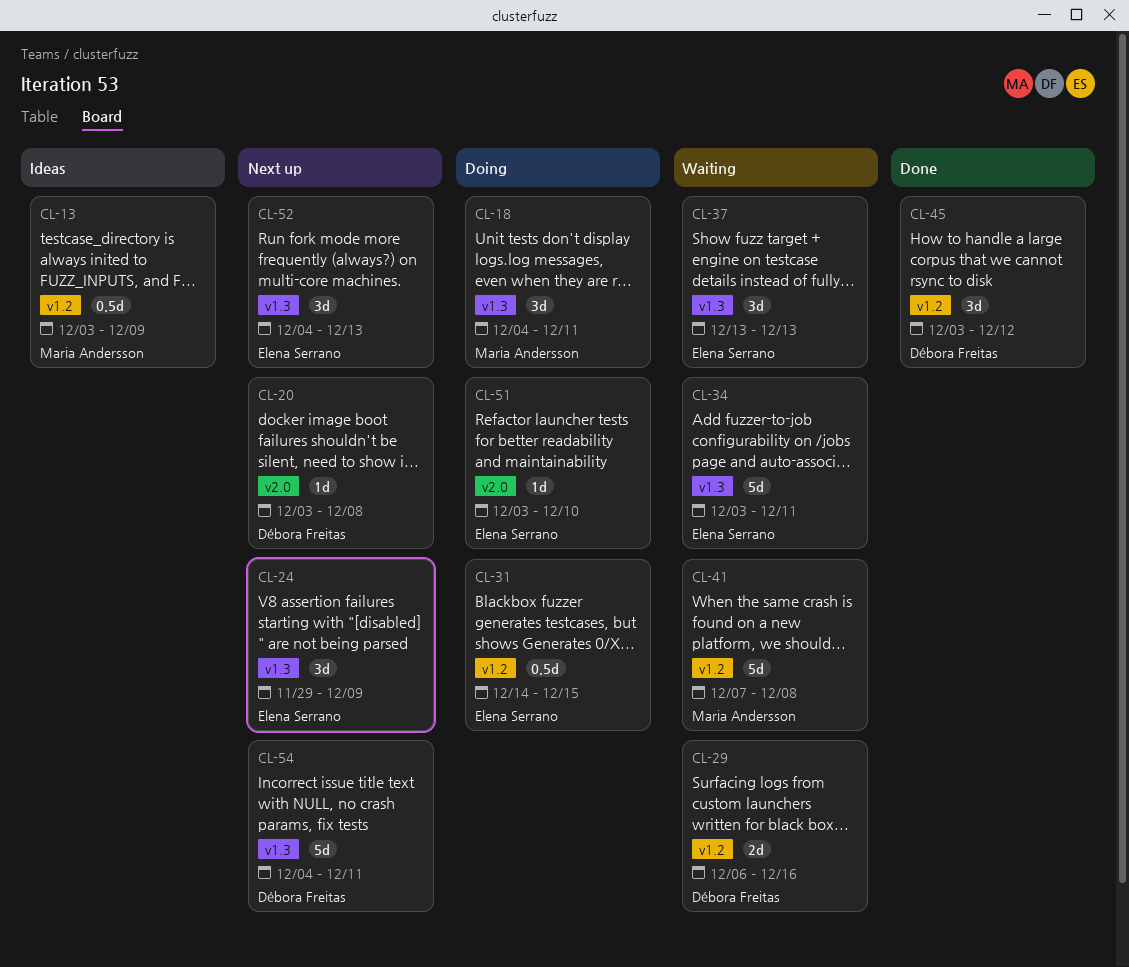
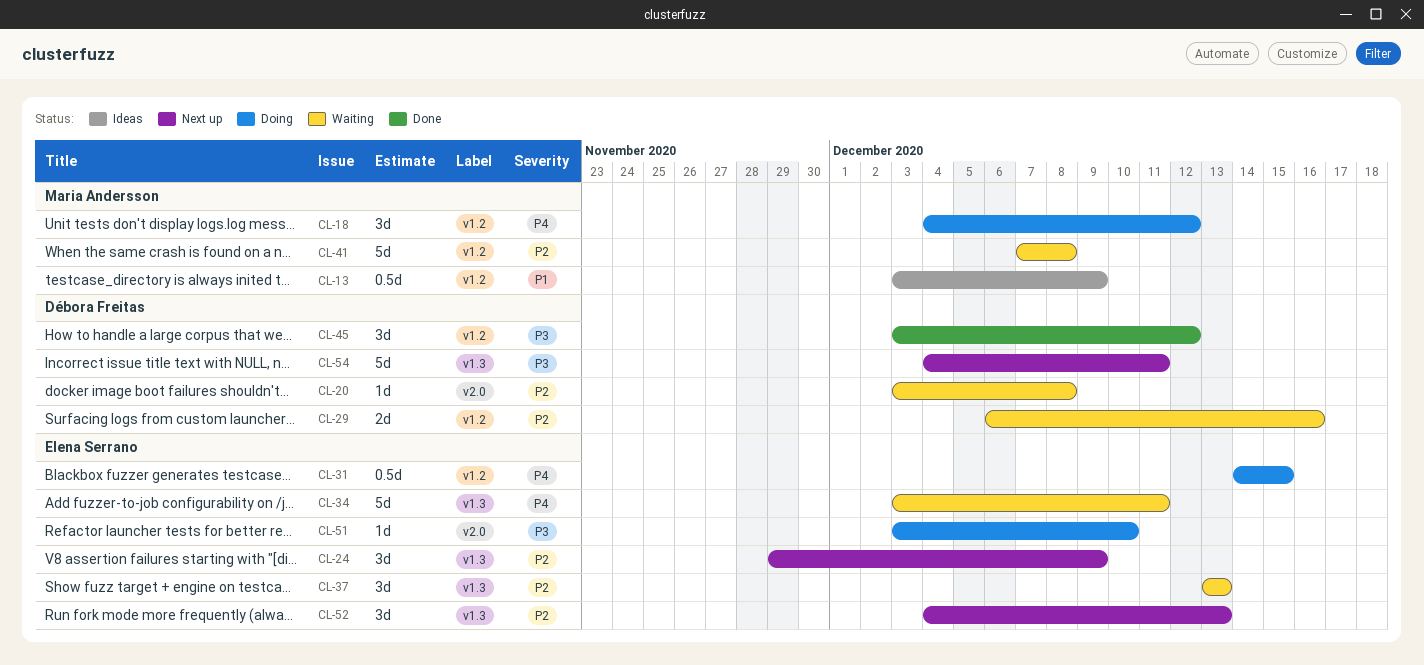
CL-18, label: v1.3 -> v1.2
CL-18, due: Dec 11 -> Dec 12
CL-20, status: Next up -> Waiting

